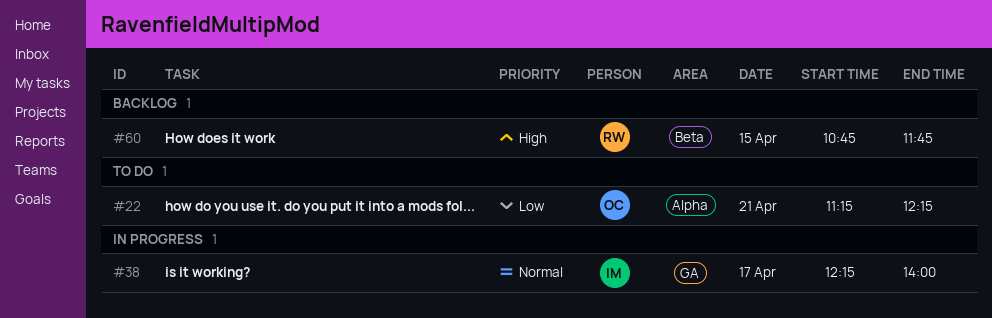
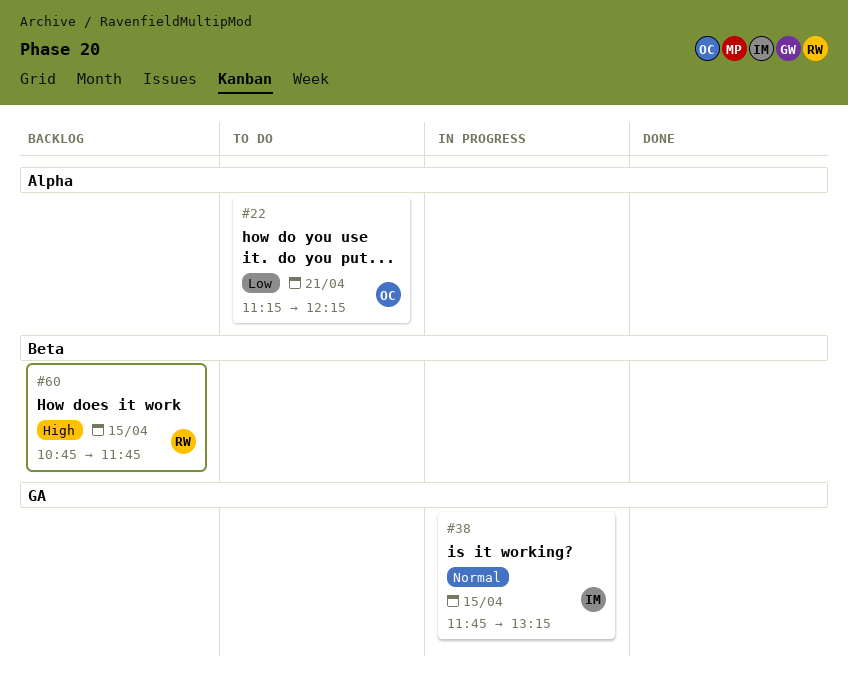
#38, day: Apr 17 -> Apr 15
#38, begins: 12:15 -> 11:45
#38, ends: 14:00 -> 13:15

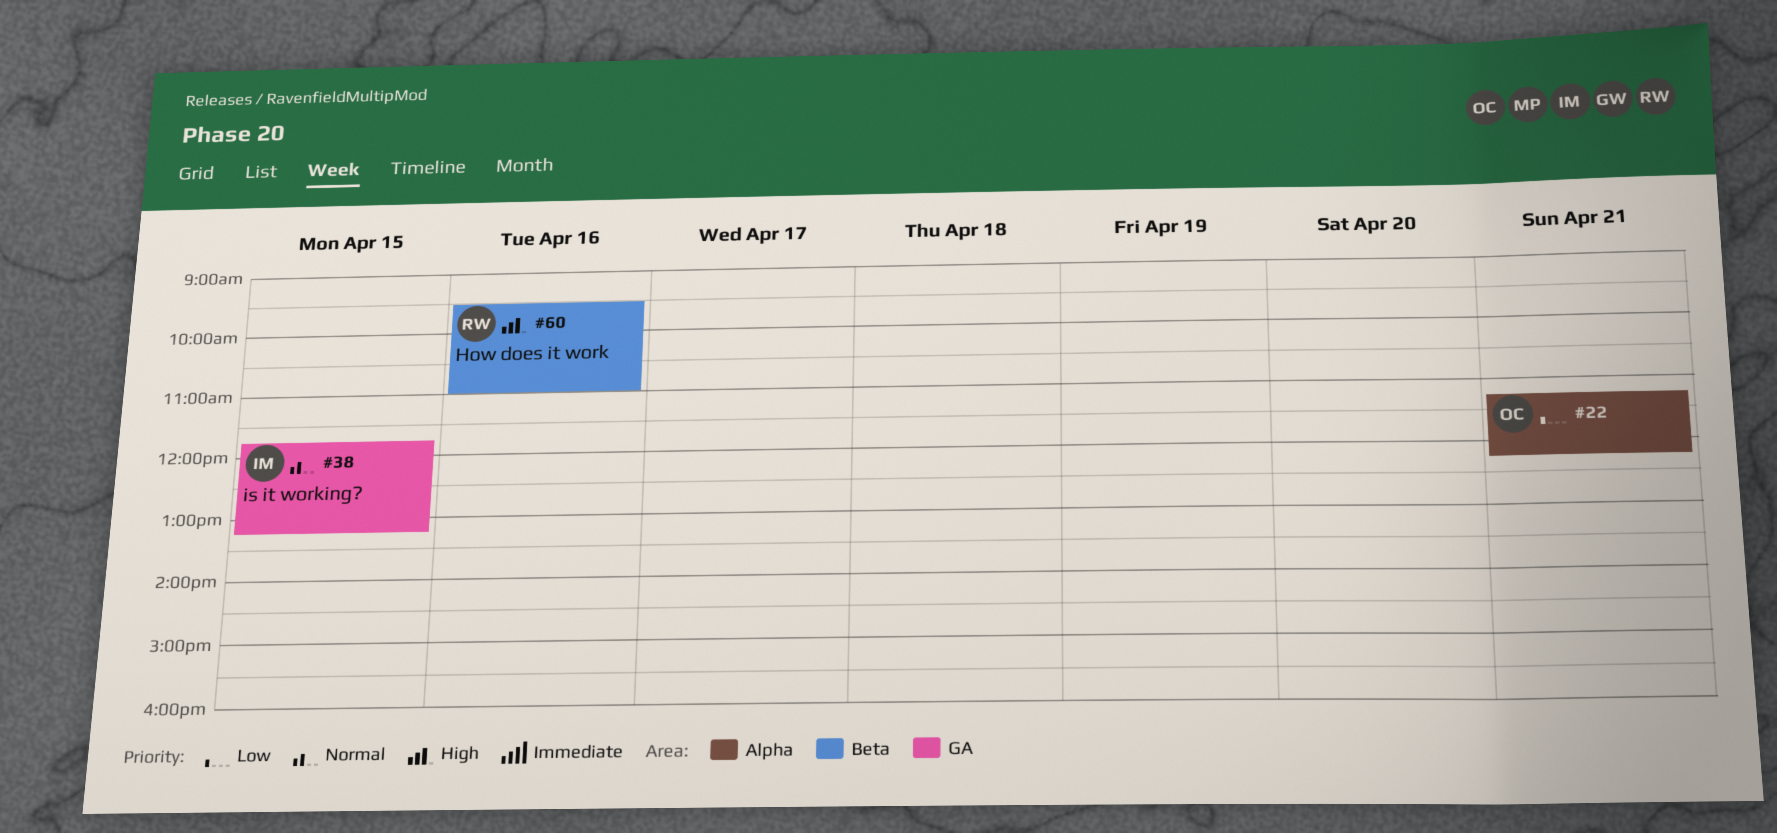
#60, day: Apr 15 -> Apr 16
#60, begins: 10:45 -> 09:30
#60, ends: 11:45 -> 11:00

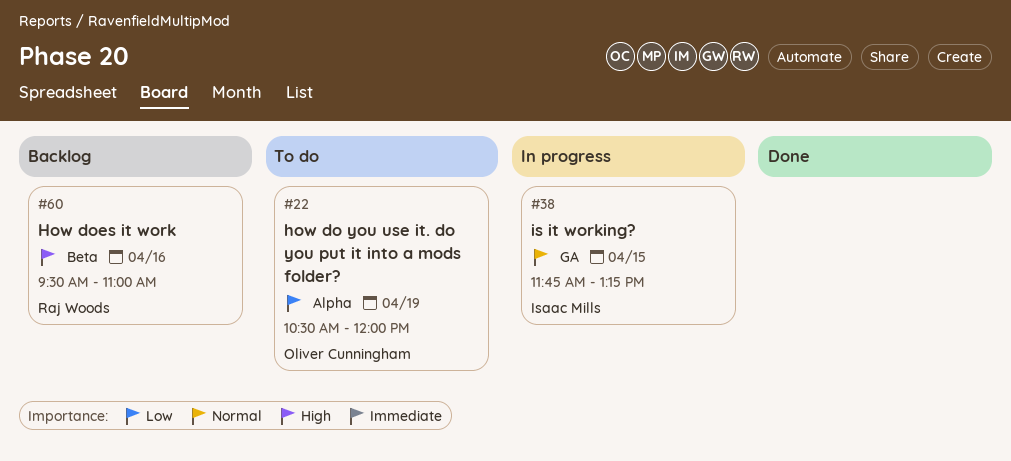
#22, day: Apr 21 -> Apr 19
#22, begins: 11:15 -> 10:30
#22, ends: 12:15 -> 12:00

